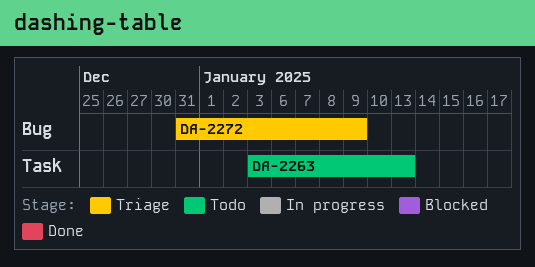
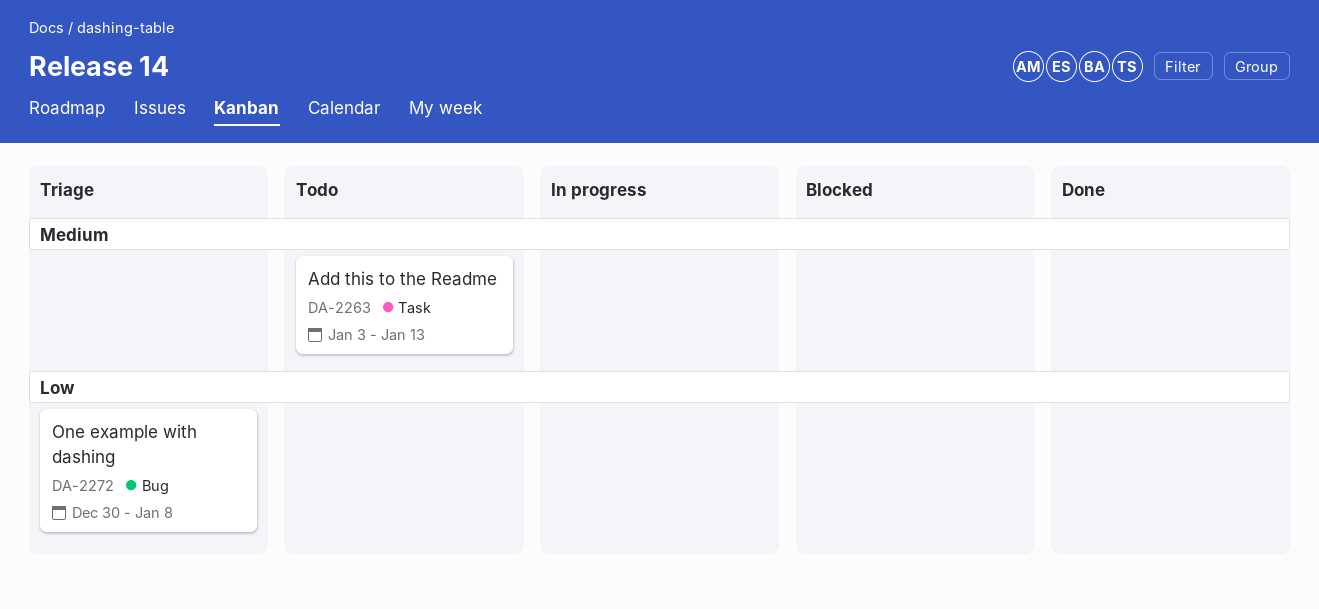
DA-2272, start: Dec 31 -> Dec 30
DA-2272, due: Jan 9 -> Jan 8

